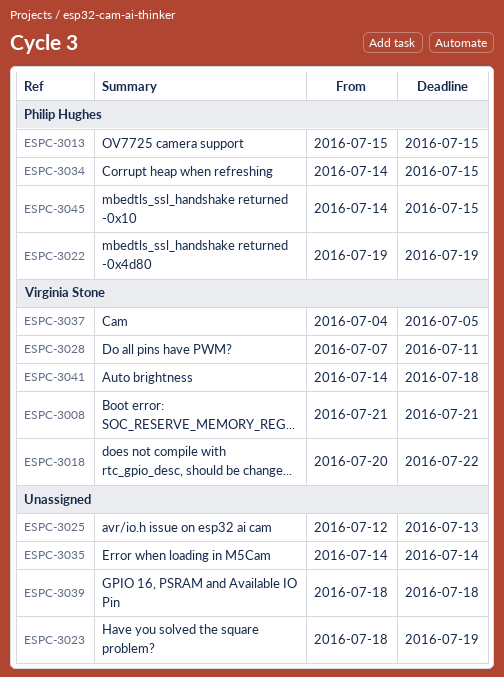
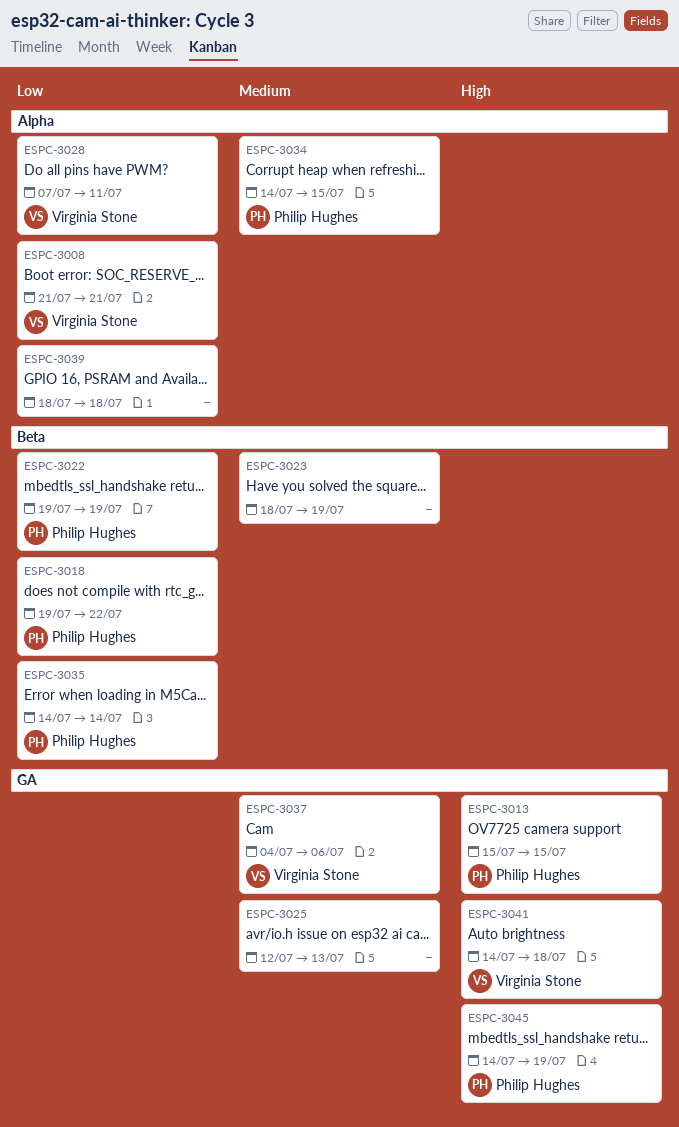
ESPC-3018, owner: Virginia Stone -> Philip Hughes
ESPC-3018, start: Jul 20 -> Jul 19
ESPC-3035, owner: none -> Philip Hughes
ESPC-3037, due: Jul 5 -> Jul 6
ESPC-3045, due: Jul 15 -> Jul 19

